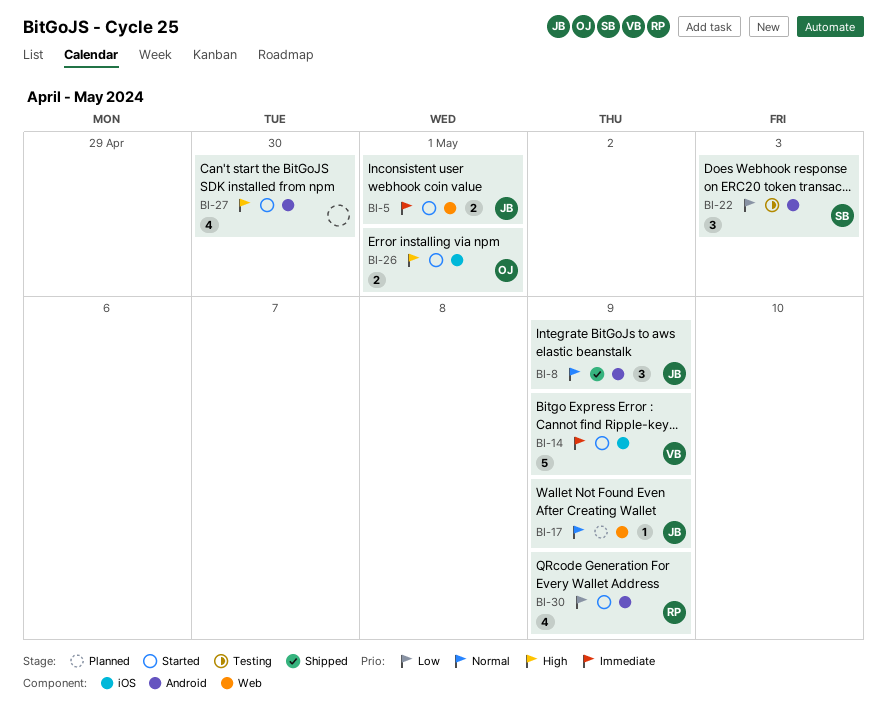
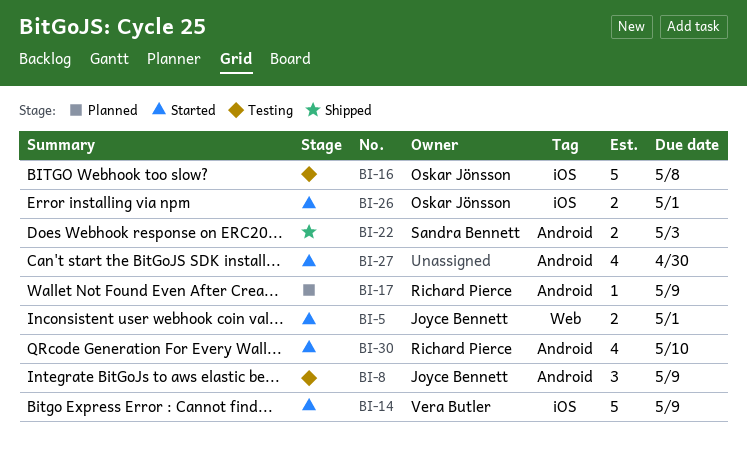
BI-8, status: Shipped -> Testing
BI-16: none -> present
BI-17, owner: Joyce Bennett -> Richard Pierce
BI-17, label: Web -> Android
BI-22, status: Testing -> Shipped
BI-22, estimate: 3 -> 2
BI-30, due: May 9 -> May 10

